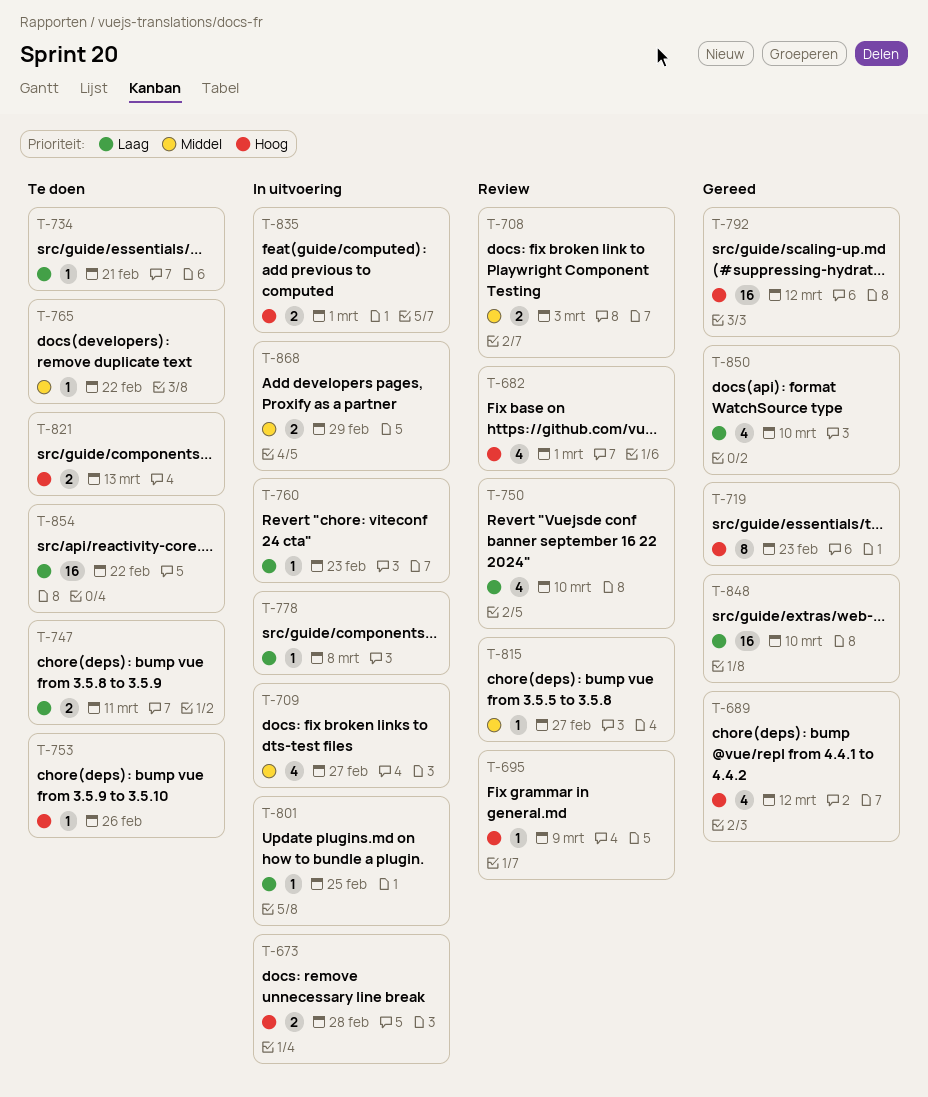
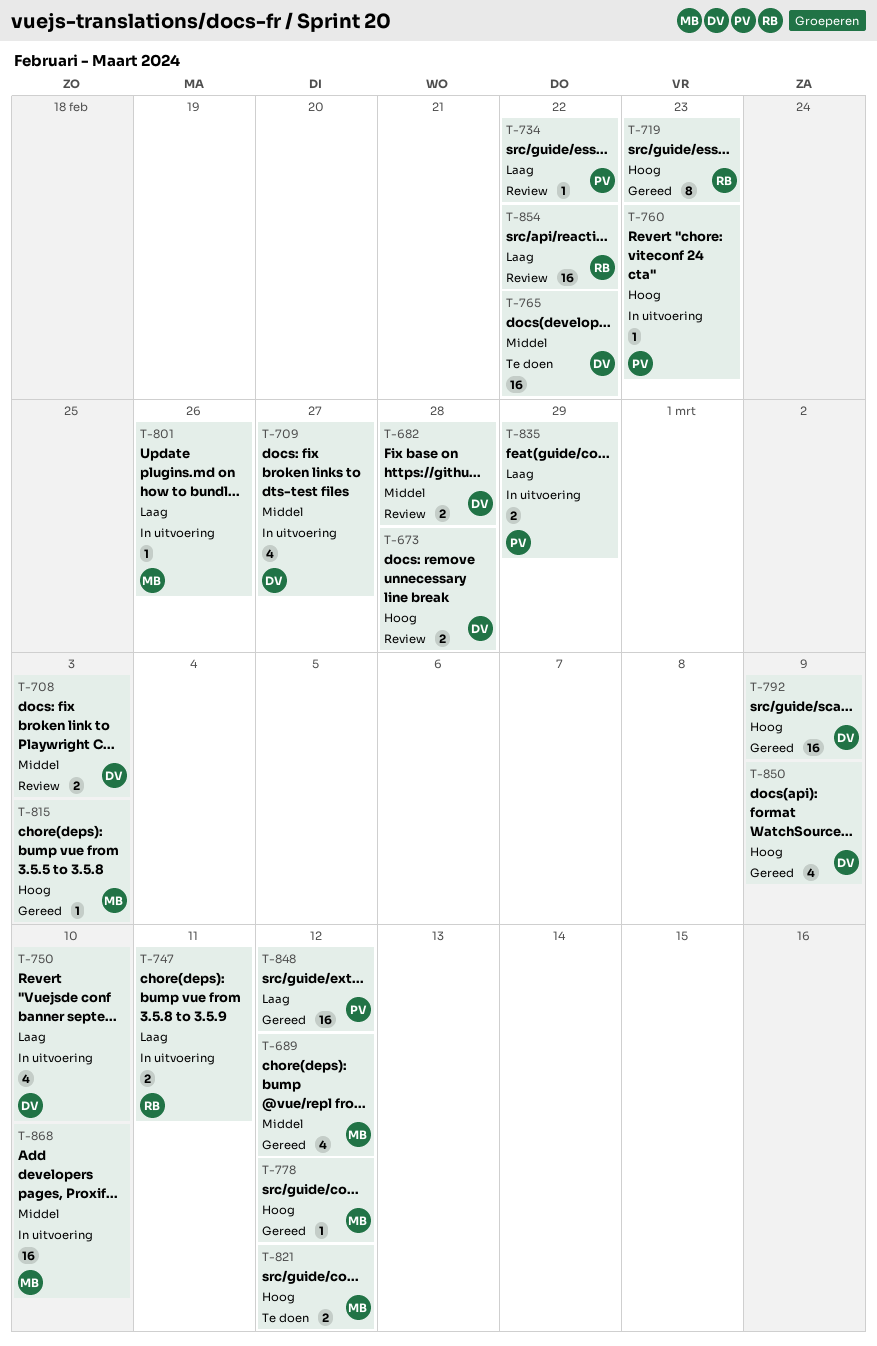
T-673, status: In uitvoering -> Review
T-682, priority: Hoog -> Middel
T-682, estimate: 4 -> 2
T-682, due: Mar 1 -> Feb 28
T-689, priority: Hoog -> Middel
T-695: present -> none
T-734, status: Te doen -> Review
T-734, due: Feb 21 -> Feb 22
T-747, status: Te doen -> In uitvoering
T-750, status: Review -> In uitvoering
T-753: present -> none
T-760, priority: Laag -> Hoog
T-765, estimate: 1 -> 16
T-778, status: In uitvoering -> Gereed
T-778, priority: Laag -> Hoog
T-778, due: Mar 8 -> Mar 12
T-792, due: Mar 12 -> Mar 9
T-801, due: Feb 25 -> Feb 26
T-815, status: Review -> Gereed
T-815, priority: Middel -> Hoog
T-815, due: Feb 27 -> Mar 3
T-821, due: Mar 13 -> Mar 12
T-835, priority: Hoog -> Laag
T-835, due: Mar 1 -> Feb 29
T-848, due: Mar 10 -> Mar 12
T-850, priority: Laag -> Hoog
T-850, due: Mar 10 -> Mar 9
T-854, status: Te doen -> Review
T-868, estimate: 2 -> 16
T-868, due: Feb 29 -> Mar 10

